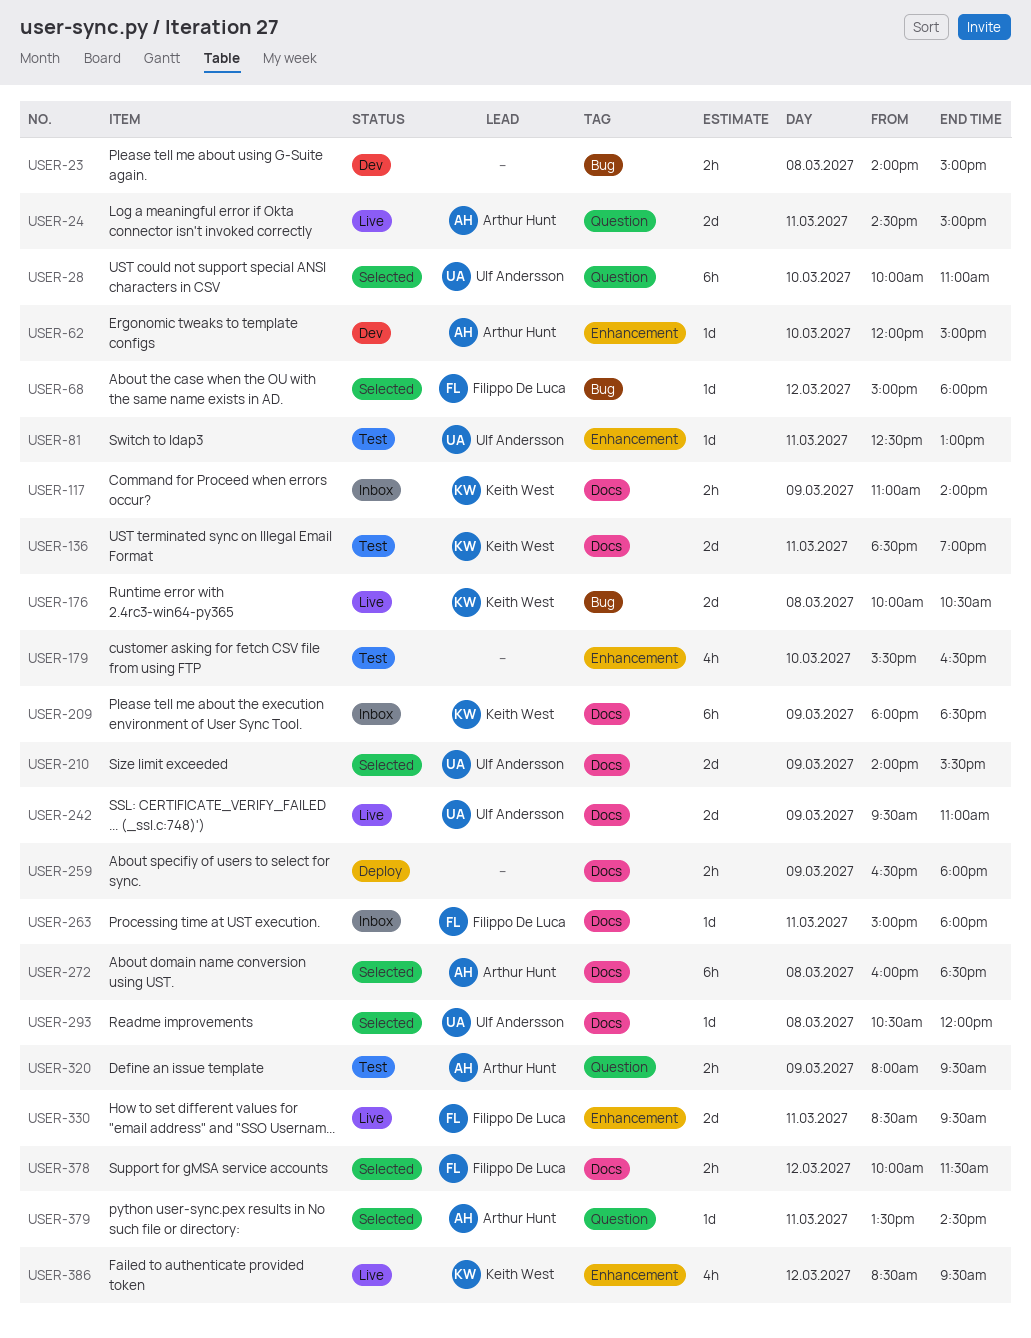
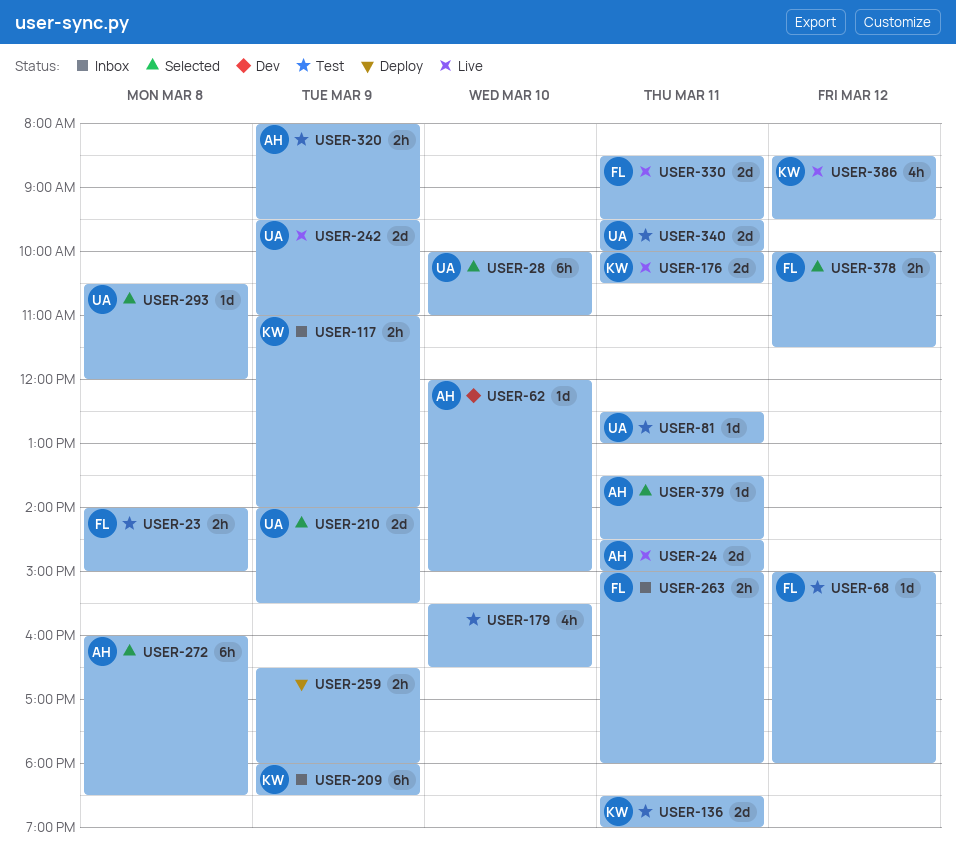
USER-23, status: Dev -> Test
USER-23, owner: none -> Filippo De Luca
USER-68, status: Selected -> Test
USER-176, day: Mar 8 -> Mar 11
USER-263, estimate: 1d -> 2h
USER-340: none -> present

